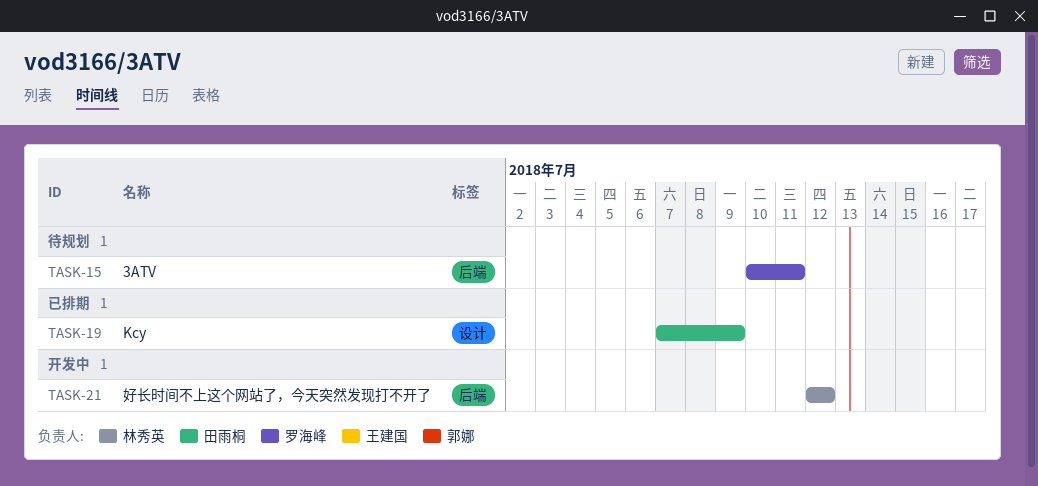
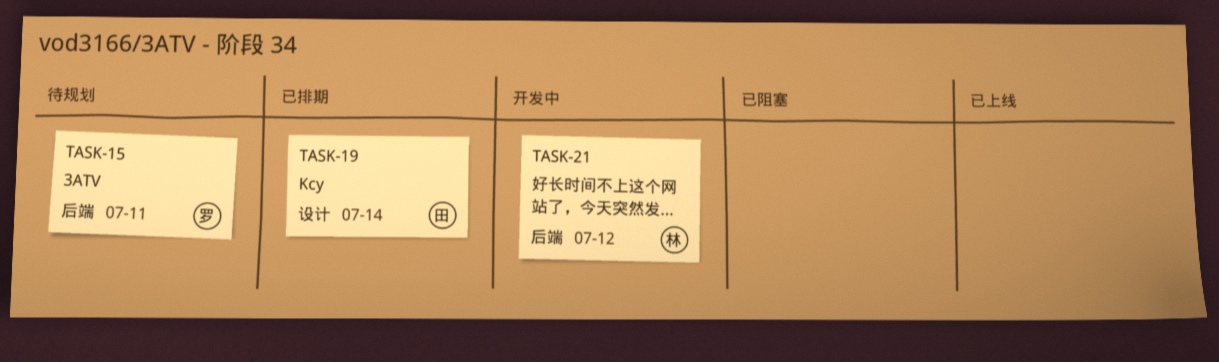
TASK-19, due: Jul 9 -> Jul 14

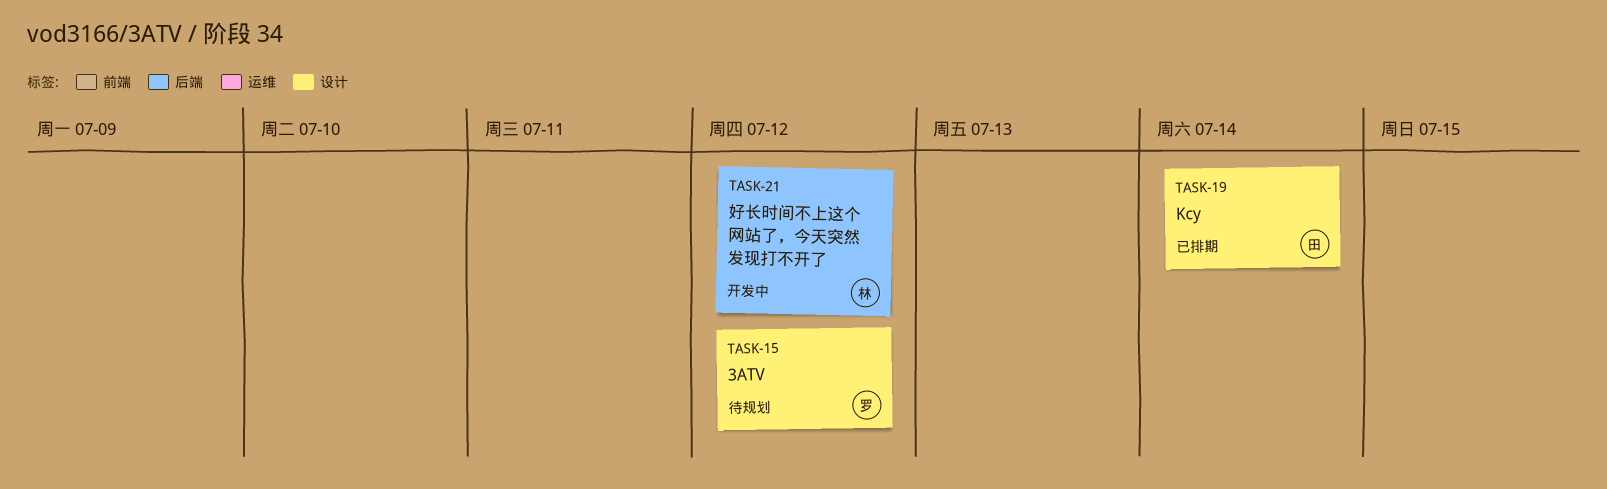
TASK-15, label: 后端 -> 设计
TASK-15, due: Jul 11 -> Jul 12

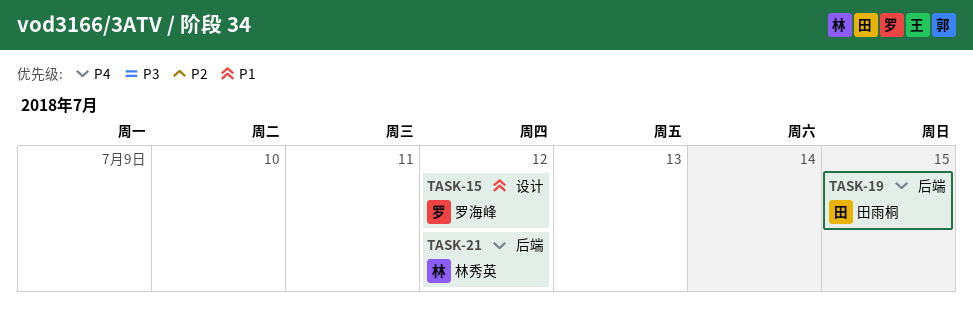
TASK-19, label: 设计 -> 后端
TASK-19, due: Jul 14 -> Jul 15

